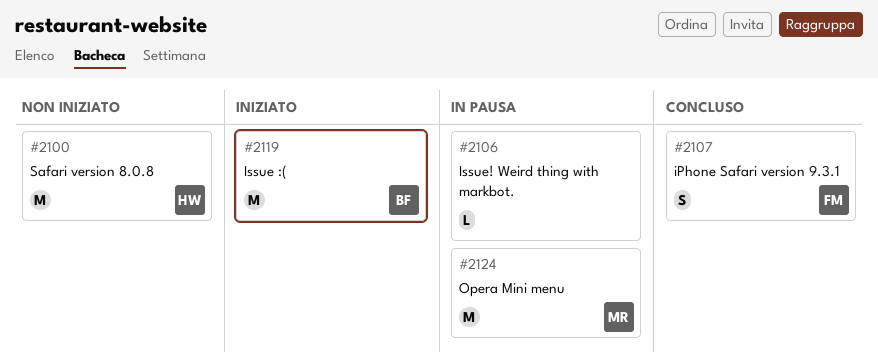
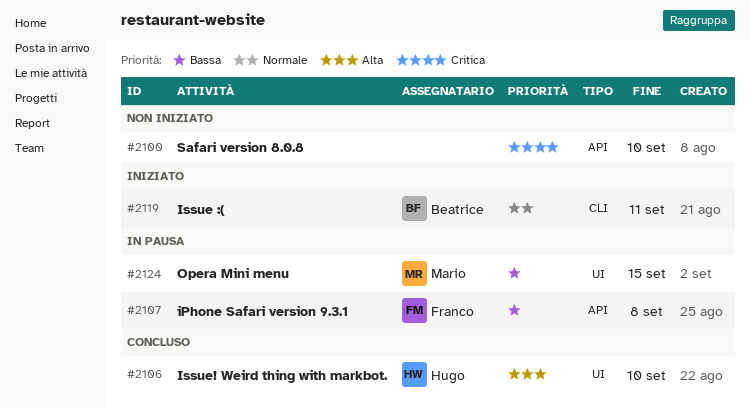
#2100, owner: Hugo -> none
#2106, status: In pausa -> Concluso
#2106, owner: none -> Hugo
#2107, status: Concluso -> In pausa

